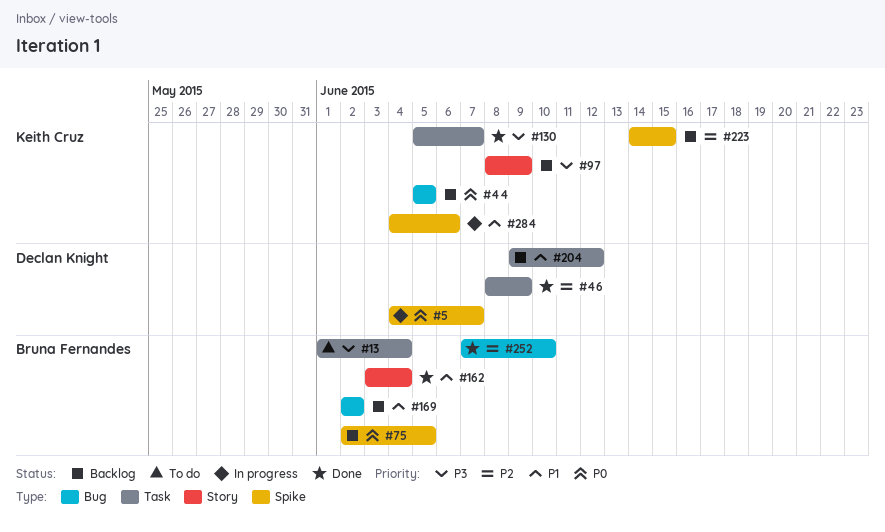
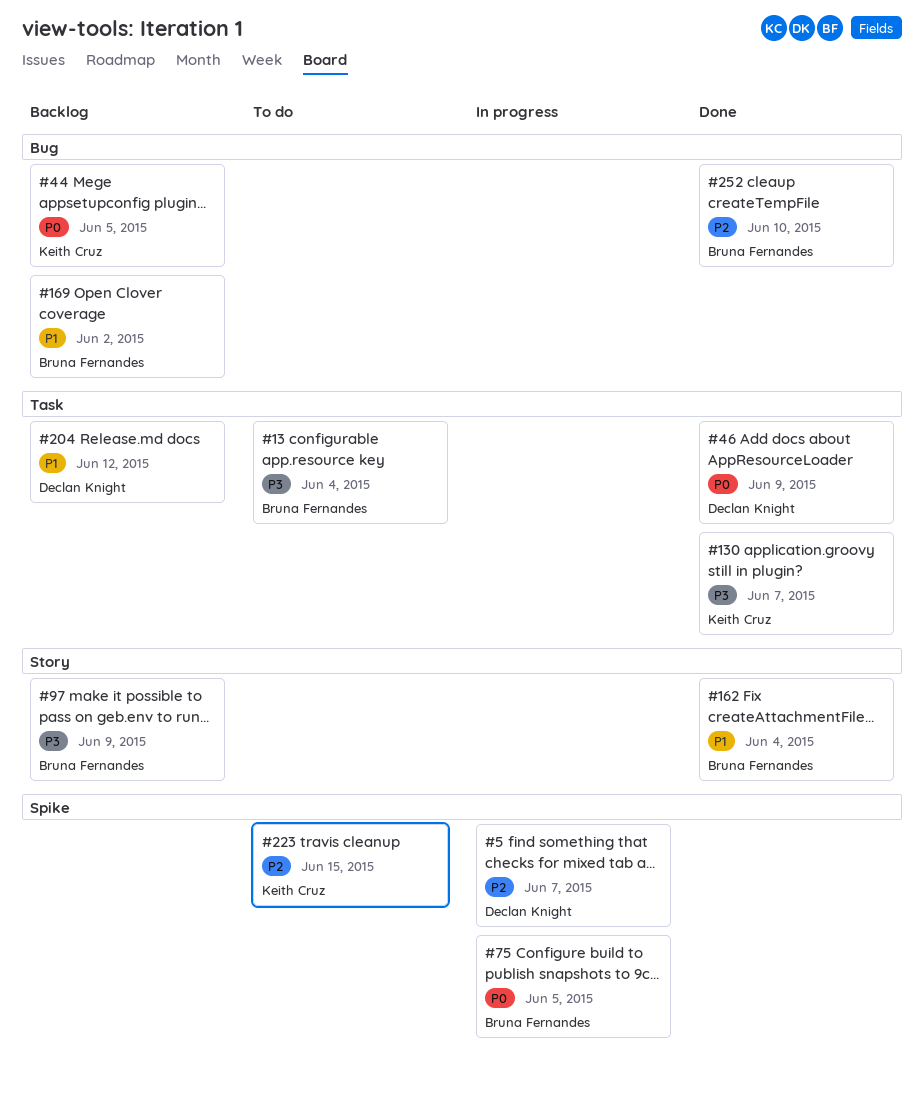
#5, priority: P0 -> P2
#46, priority: P2 -> P0
#75, status: Backlog -> In progress
#97, owner: Keith Cruz -> Bruna Fernandes
#223, status: Backlog -> To do
#284: present -> none

